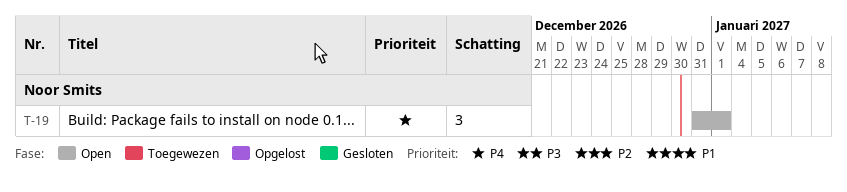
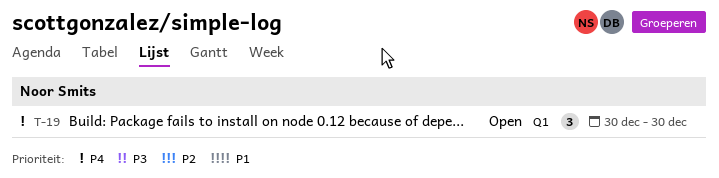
T-19, start: Dec 31 -> Dec 30
T-19, due: Jan 1 -> Dec 30

